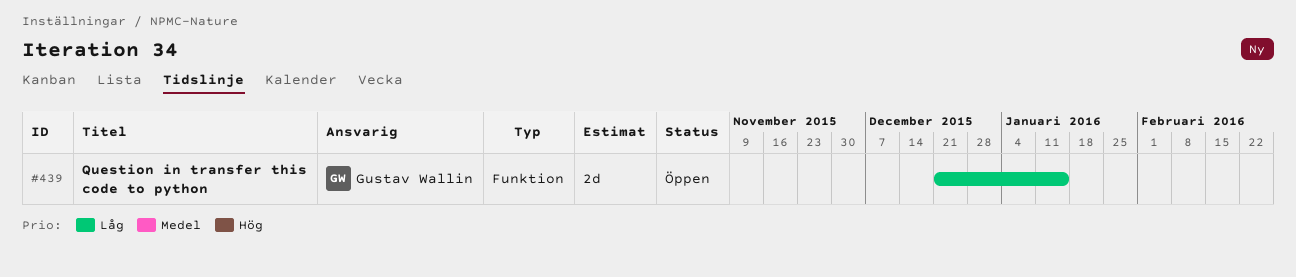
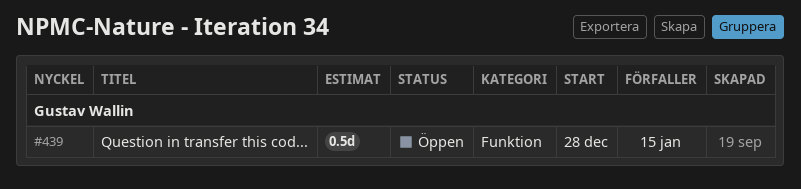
#439, estimate: 2d -> 0.5d
#439, start: Dec 21 -> Dec 28

